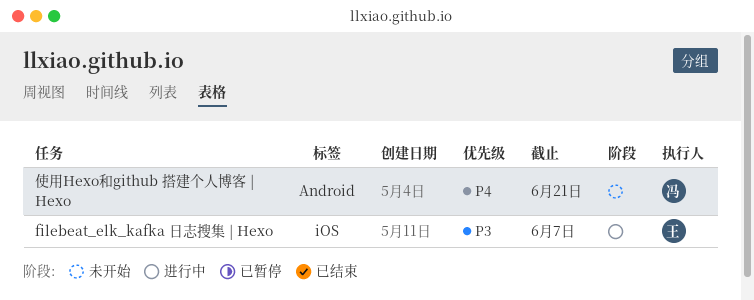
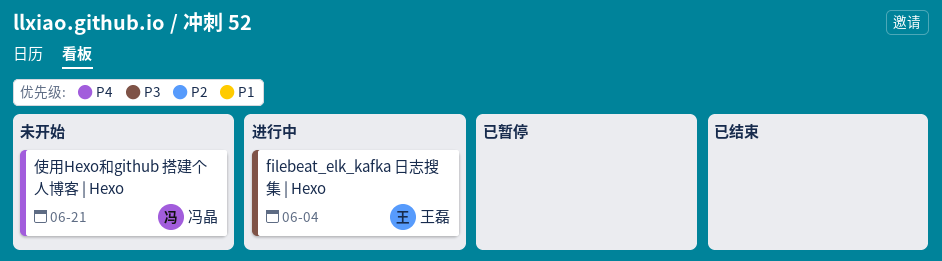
filebeat_elk_kafka 日志搜集 | Hexo, due: Jun 7 -> Jun 4

